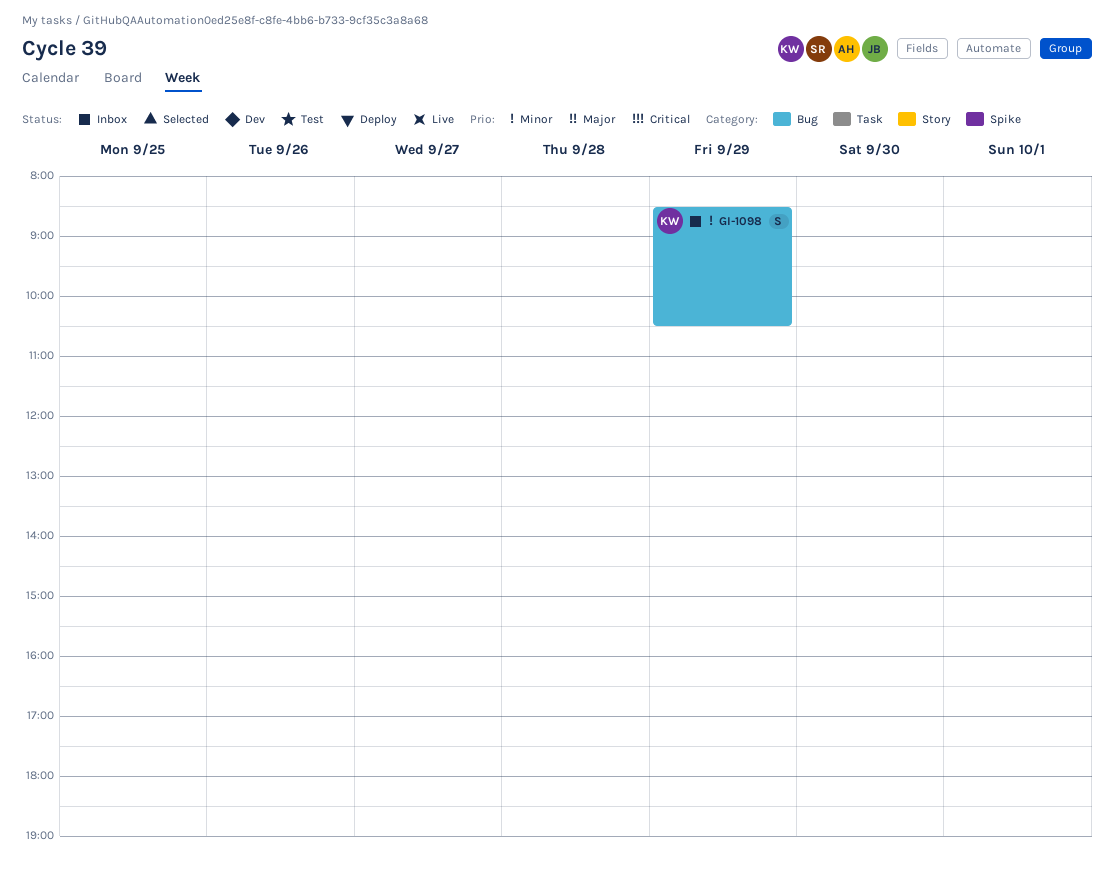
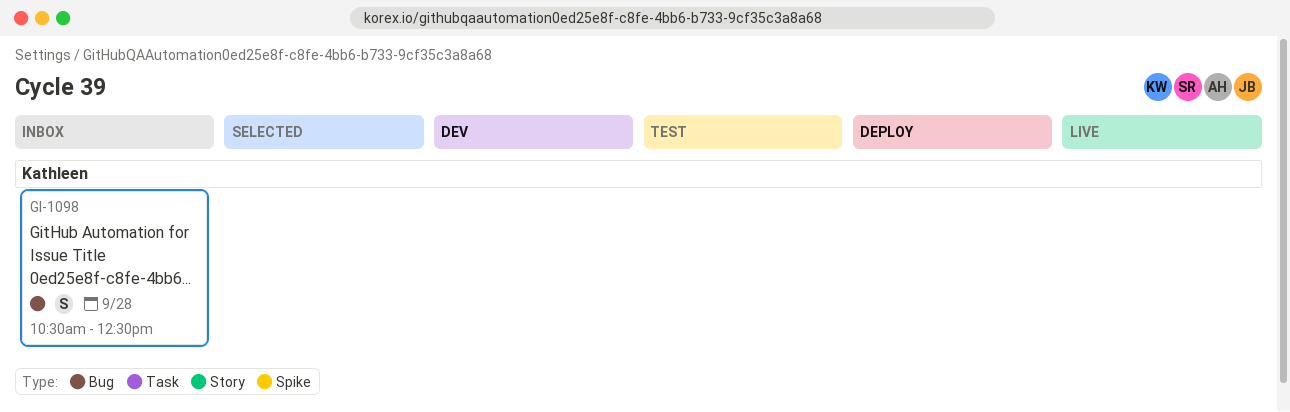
GI-1098, day: Sep 29 -> Sep 28
GI-1098, begins: 08:30 -> 10:30
GI-1098, ends: 10:30 -> 12:30

